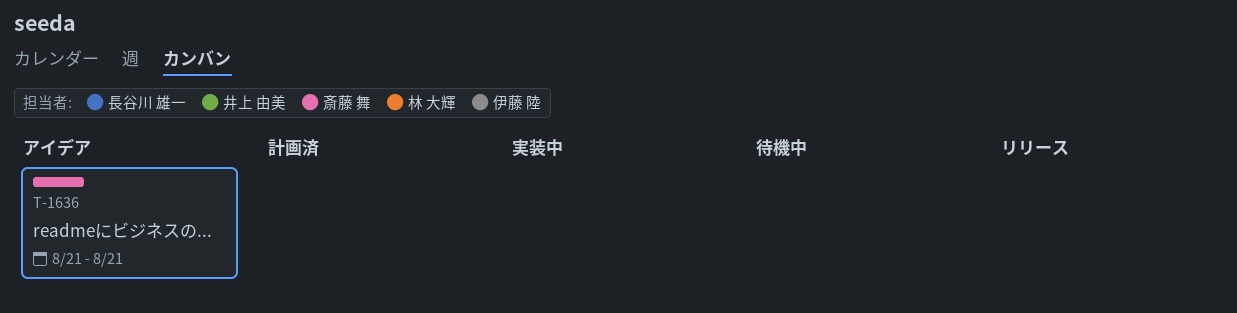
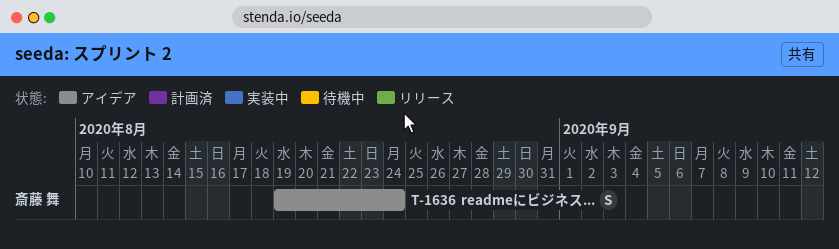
T-1636, start: Aug 21 -> Aug 19
T-1636, due: Aug 21 -> Aug 24

